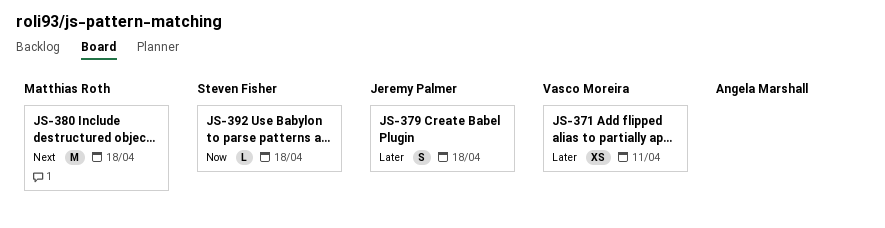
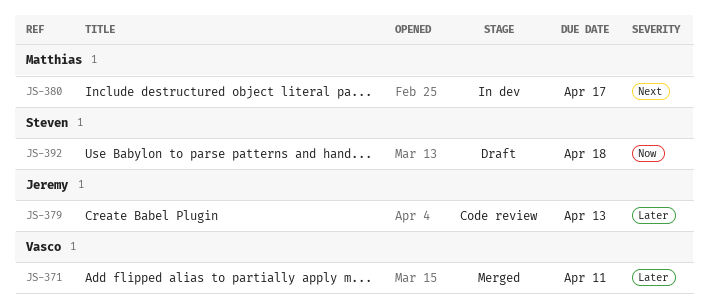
JS-379, due: Apr 18 -> Apr 13
JS-380, due: Apr 18 -> Apr 17

